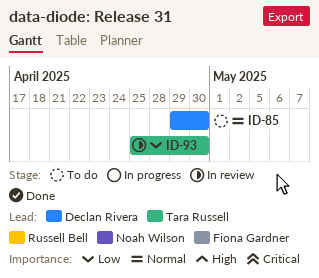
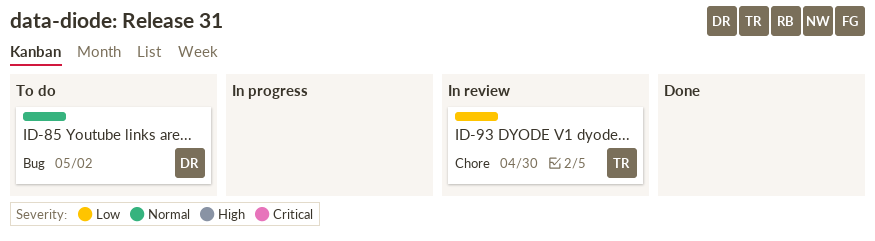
ID-85, due: Apr 30 -> May 2

